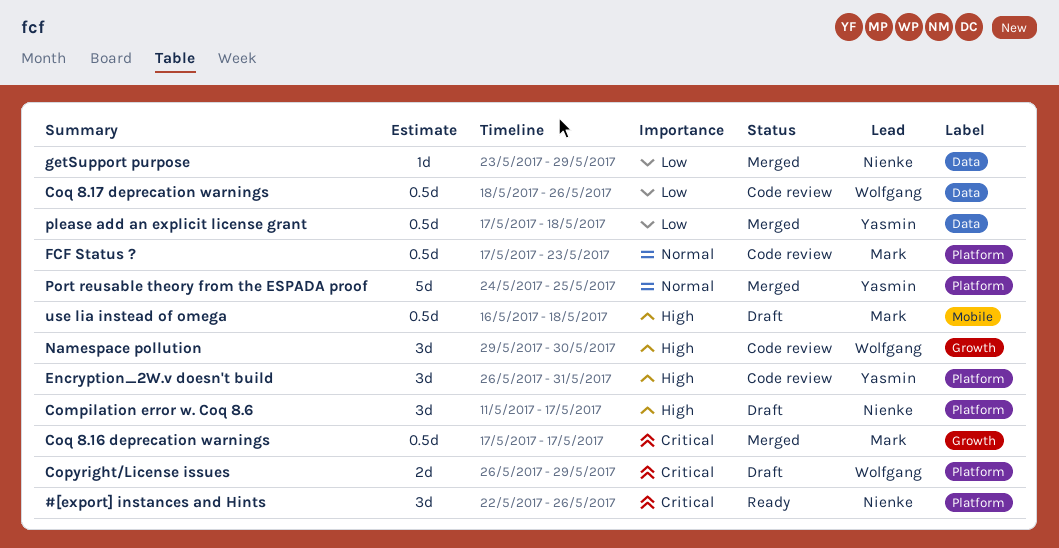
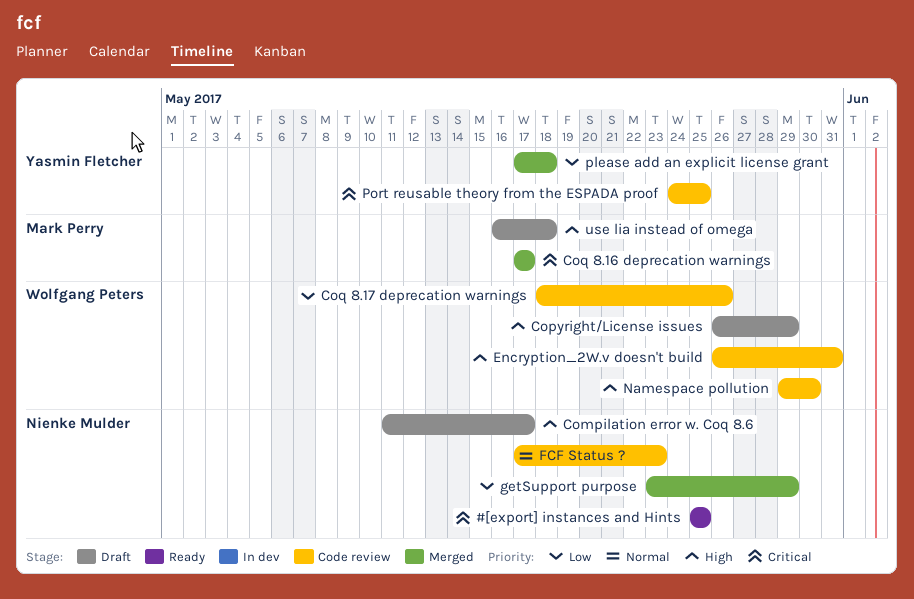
#[export] instances and Hints, start: May 22 -> May 25
#[export] instances and Hints, due: May 26 -> May 25
Copyright/License issues, priority: Critical -> High
Encryption_2W.v doesn't build, owner: Yasmin Fletcher -> Wolfgang Peters
FCF Status ?, owner: Mark Perry -> Nienke Mulder
Port reusable theory from the ESPADA proof, status: Merged -> Code review
Port reusable theory from the ESPADA proof, priority: Normal -> Critical

